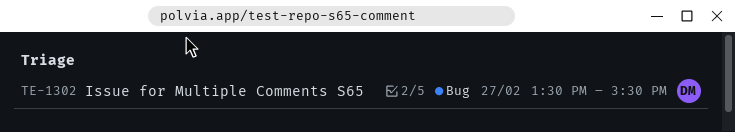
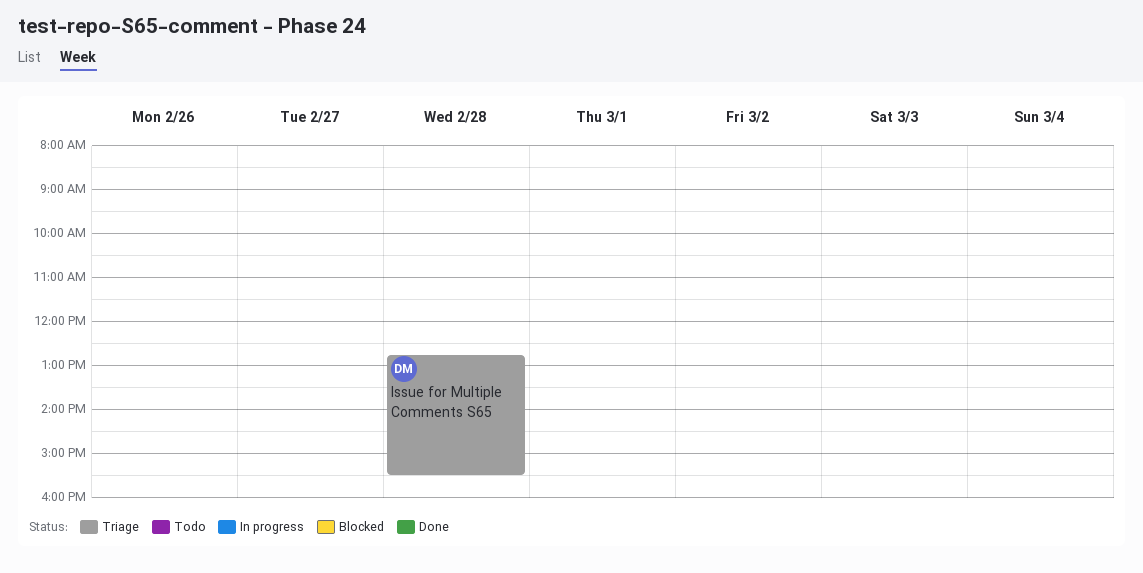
Issue for Multiple Comments S65, day: Feb 27 -> Feb 28
Issue for Multiple Comments S65, begins: 13:30 -> 12:45

